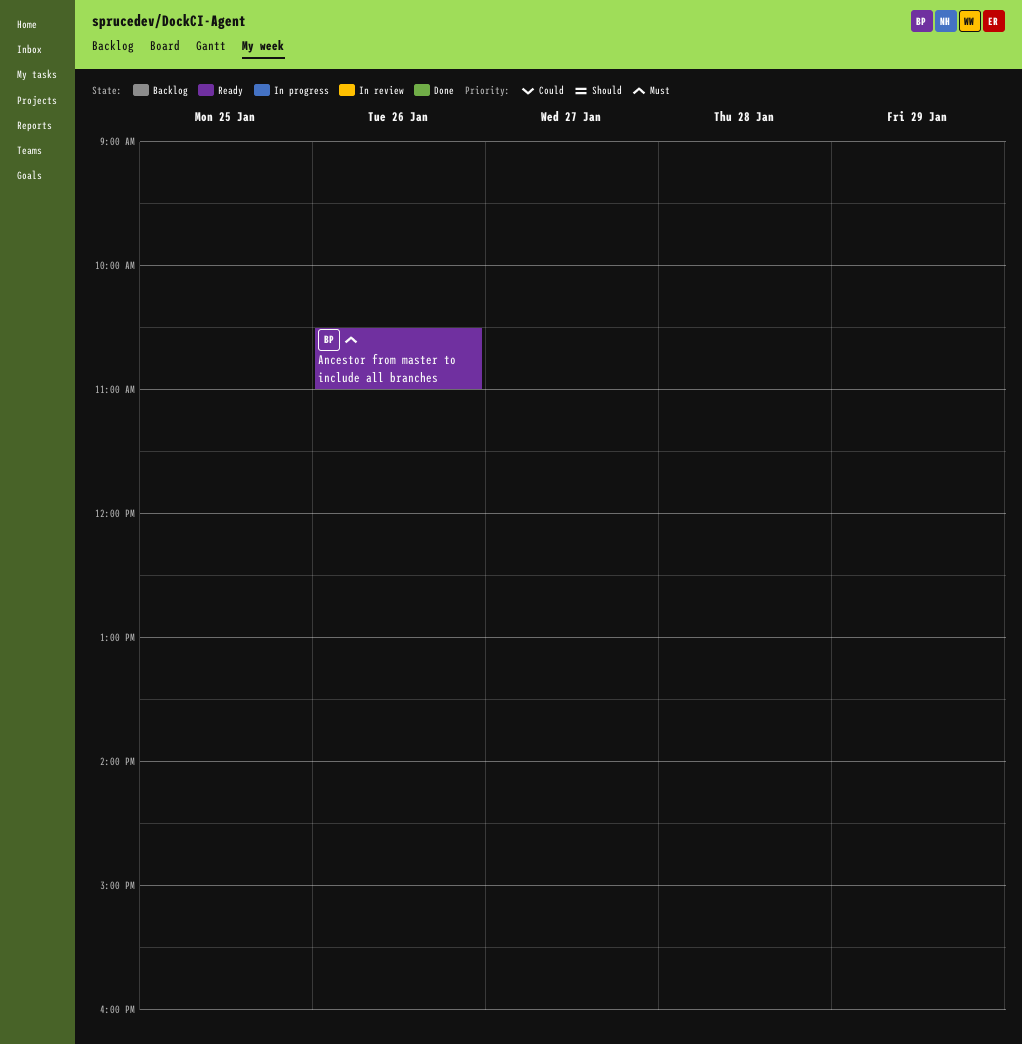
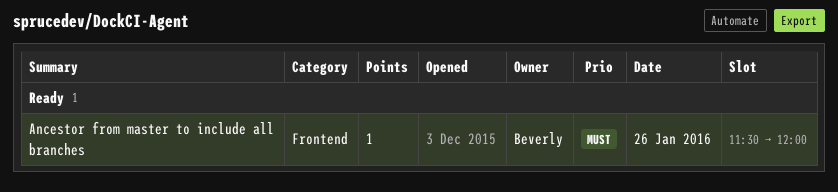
Ancestor from master to include all branches, begins: 10:30 -> 11:30
Ancestor from master to include all branches, ends: 11:00 -> 12:00

